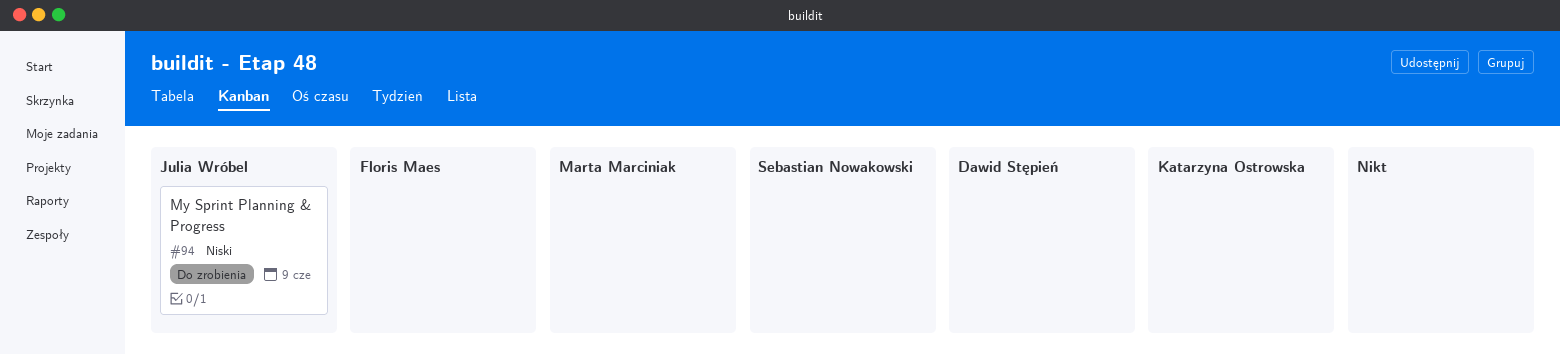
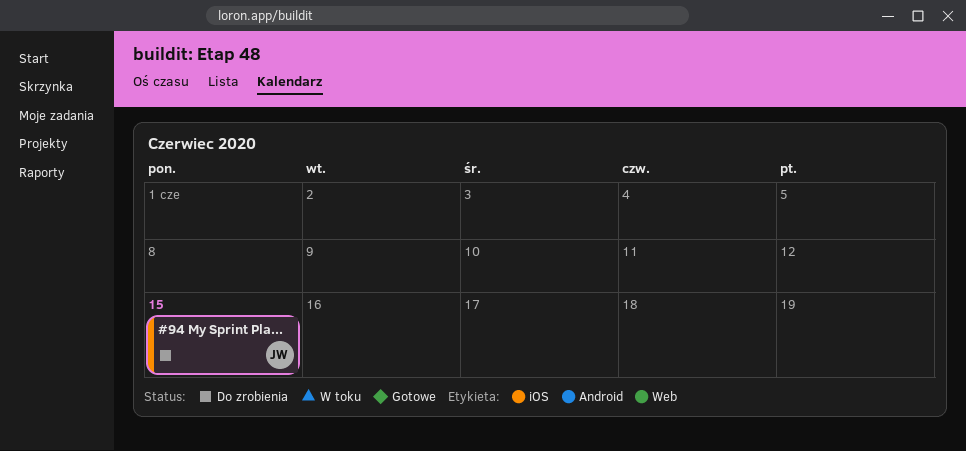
#94, due: Jun 9 -> Jun 15

